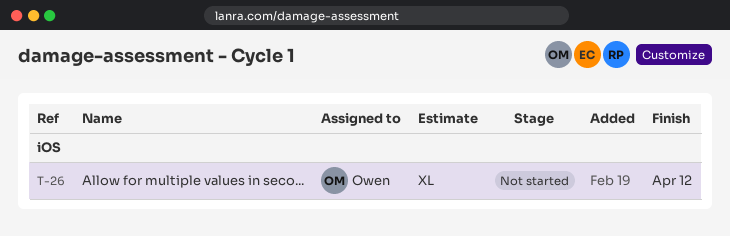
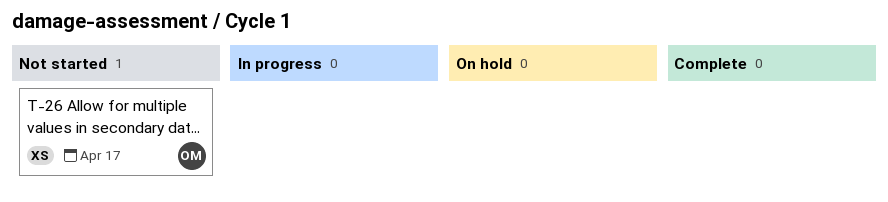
T-26, estimate: XL -> XS
T-26, due: Apr 12 -> Apr 17

